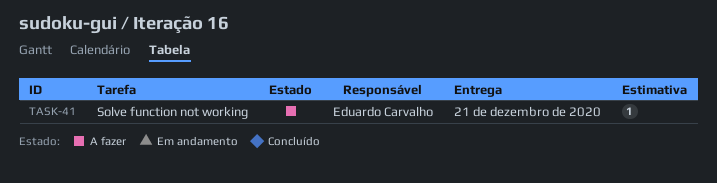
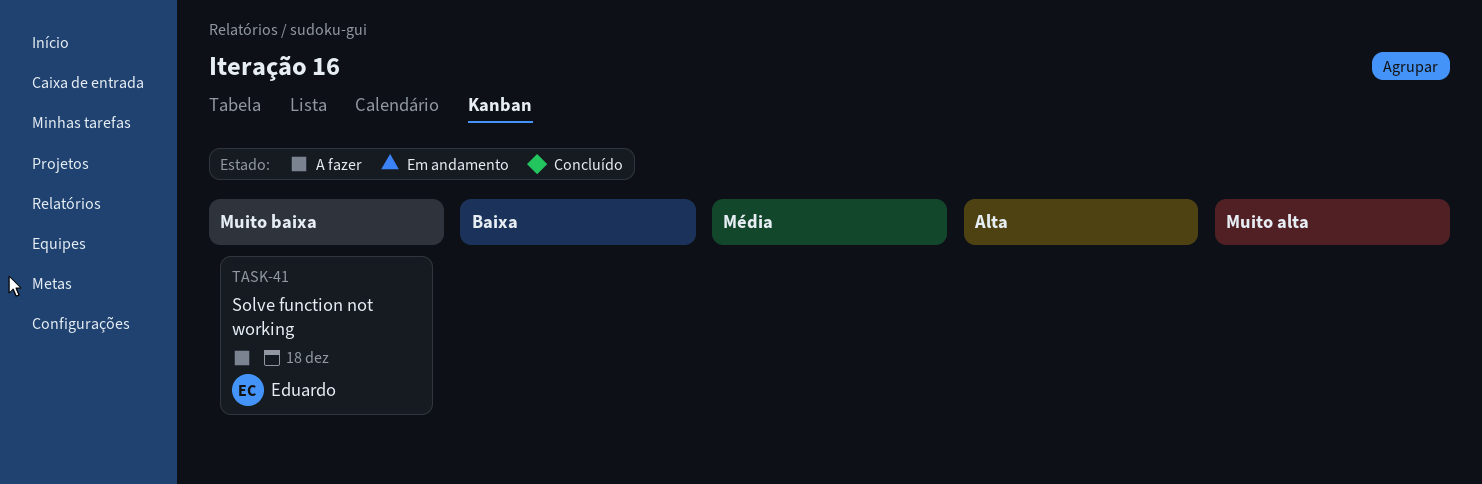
TASK-41, due: Dec 21 -> Dec 18

